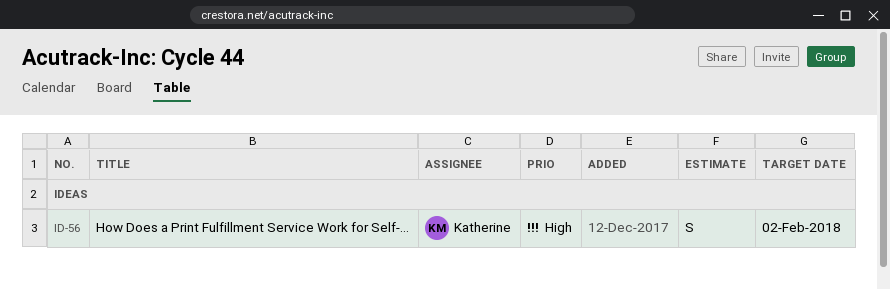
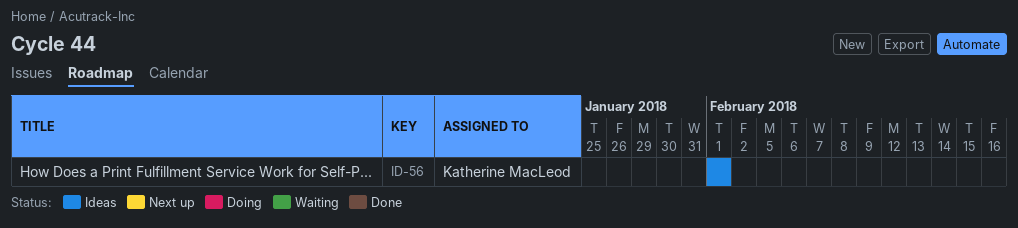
ID-56, due: Feb 2 -> Feb 1

